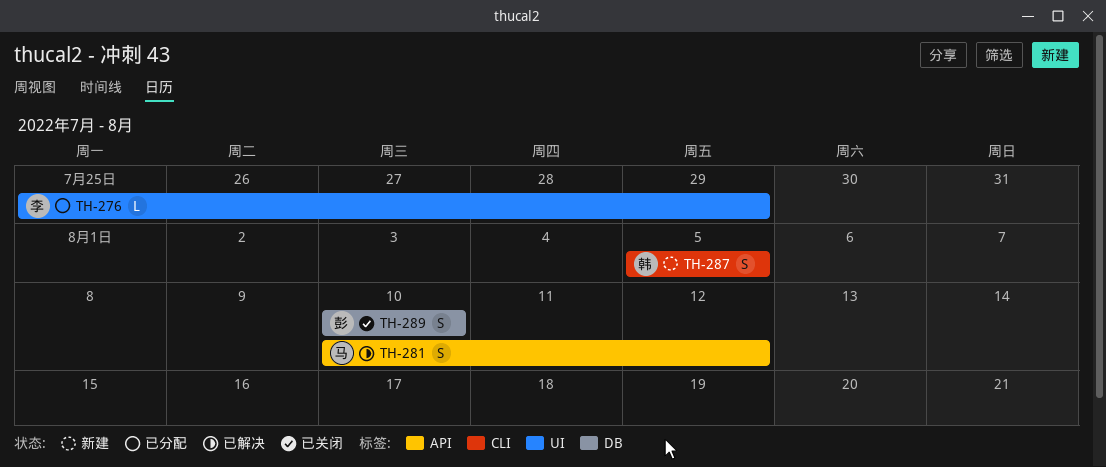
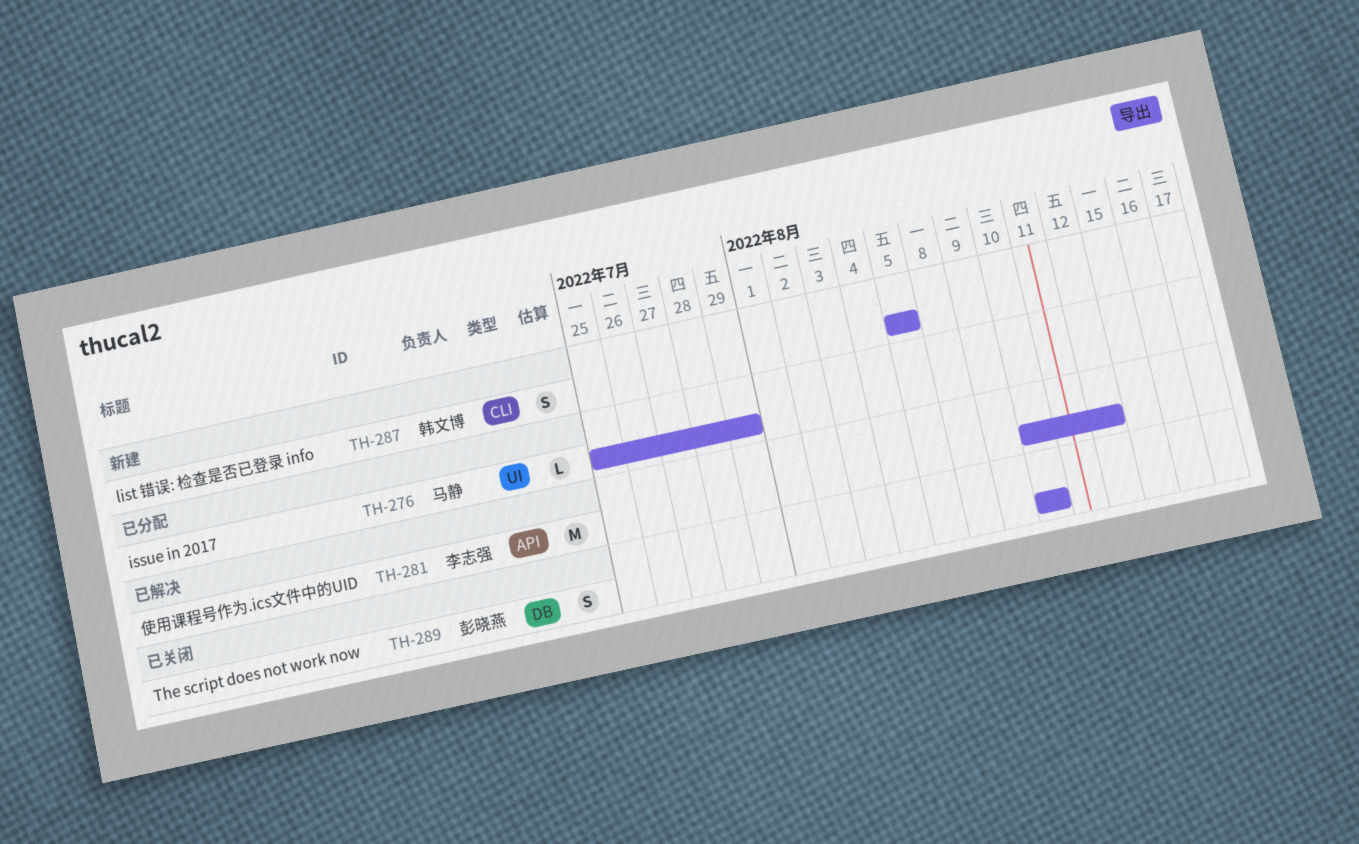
TH-276, owner: 李志强 -> 马静
TH-281, owner: 马静 -> 李志强
TH-281, estimate: S -> M

